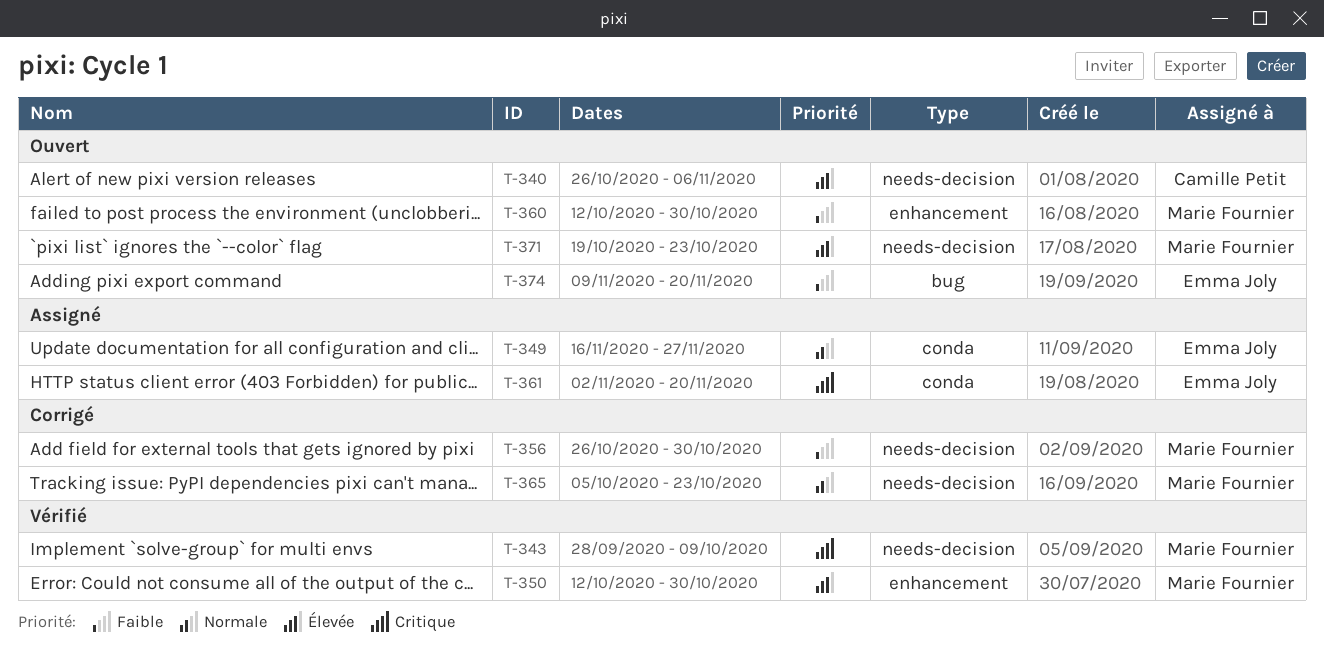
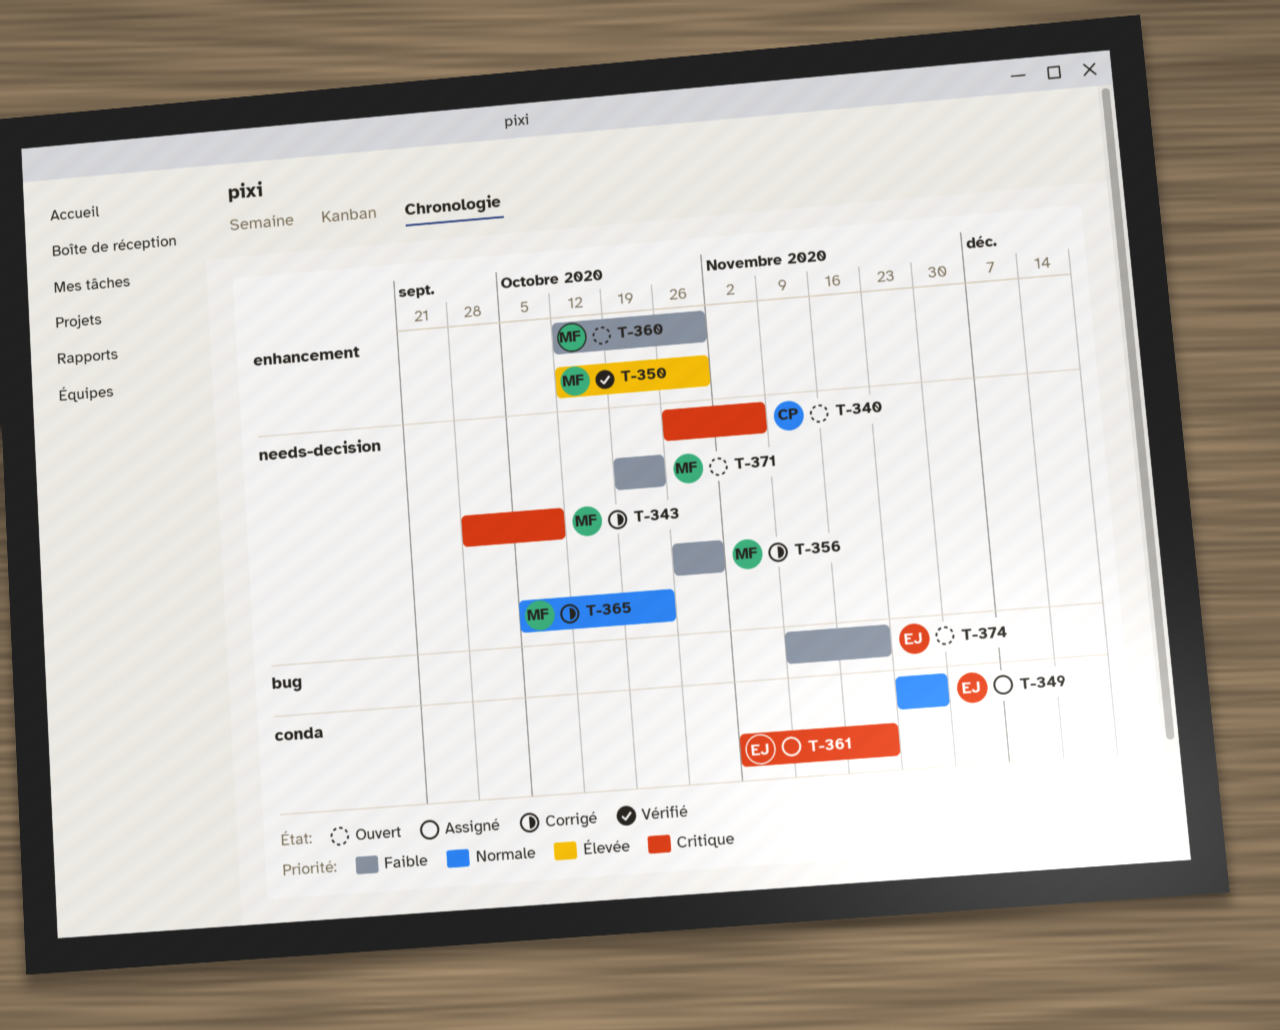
T-340, priority: Élevée -> Critique
T-343, status: Vérifié -> Corrigé
T-349, start: Nov 16 -> Nov 23
T-371, priority: Élevée -> Faible

